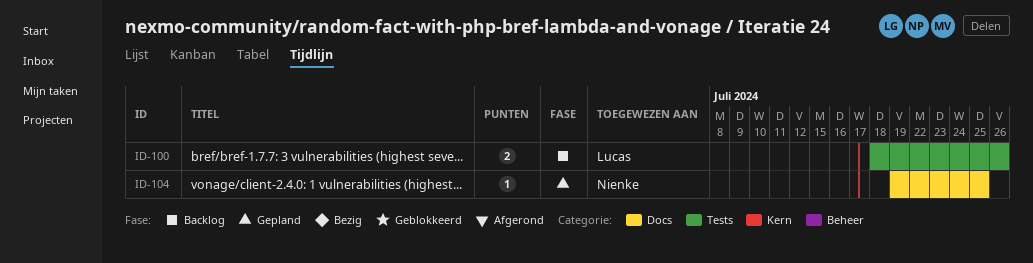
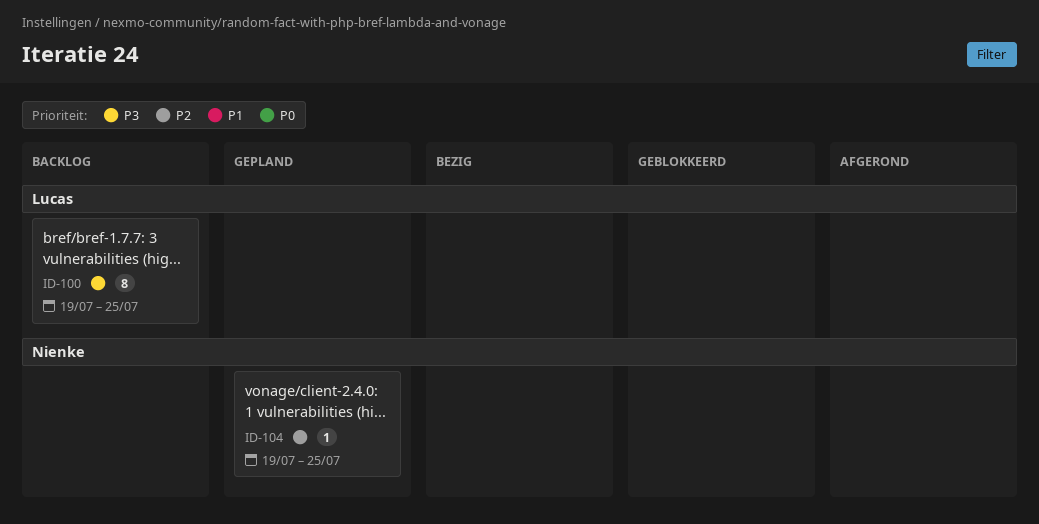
ID-100, estimate: 2 -> 8
ID-100, start: Jul 18 -> Jul 19
ID-100, due: Jul 26 -> Jul 25

